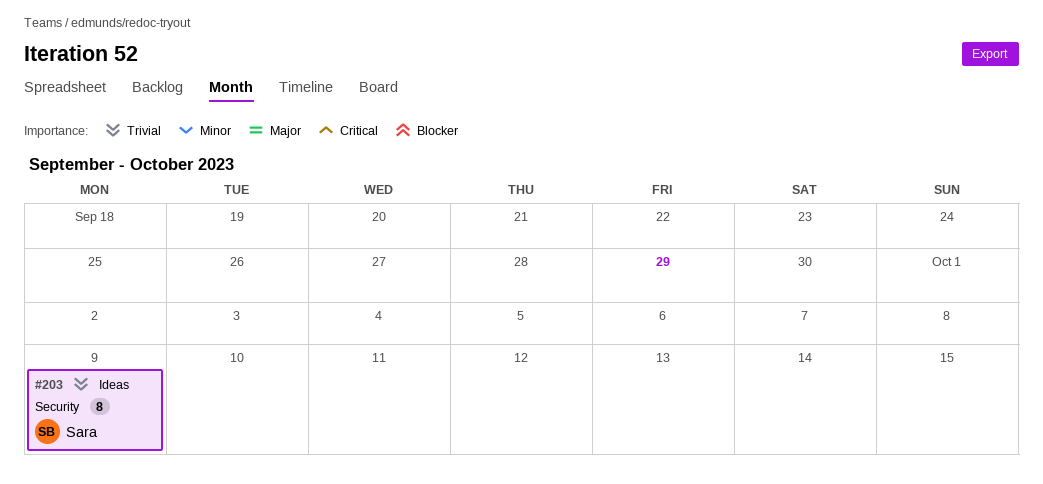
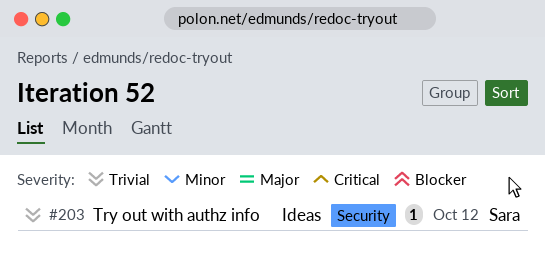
#203, estimate: 8 -> 1
#203, due: Oct 9 -> Oct 12

